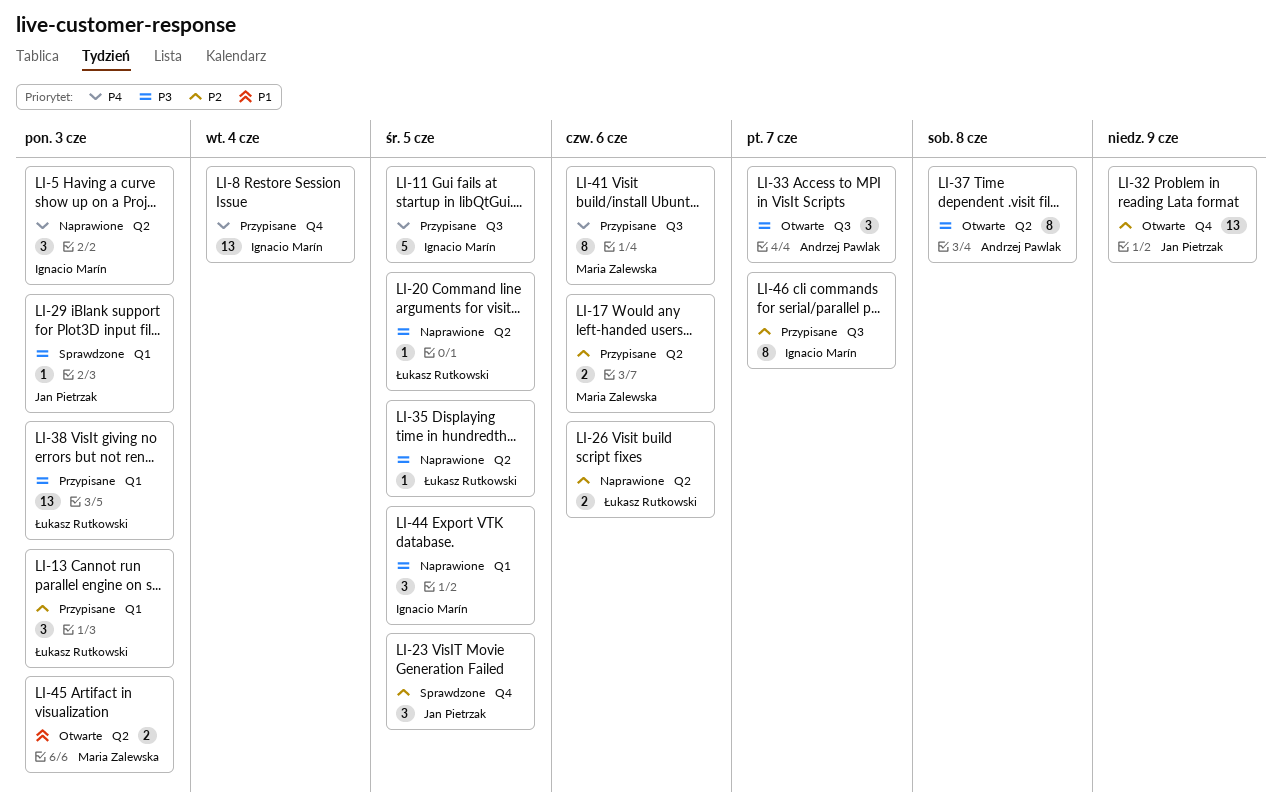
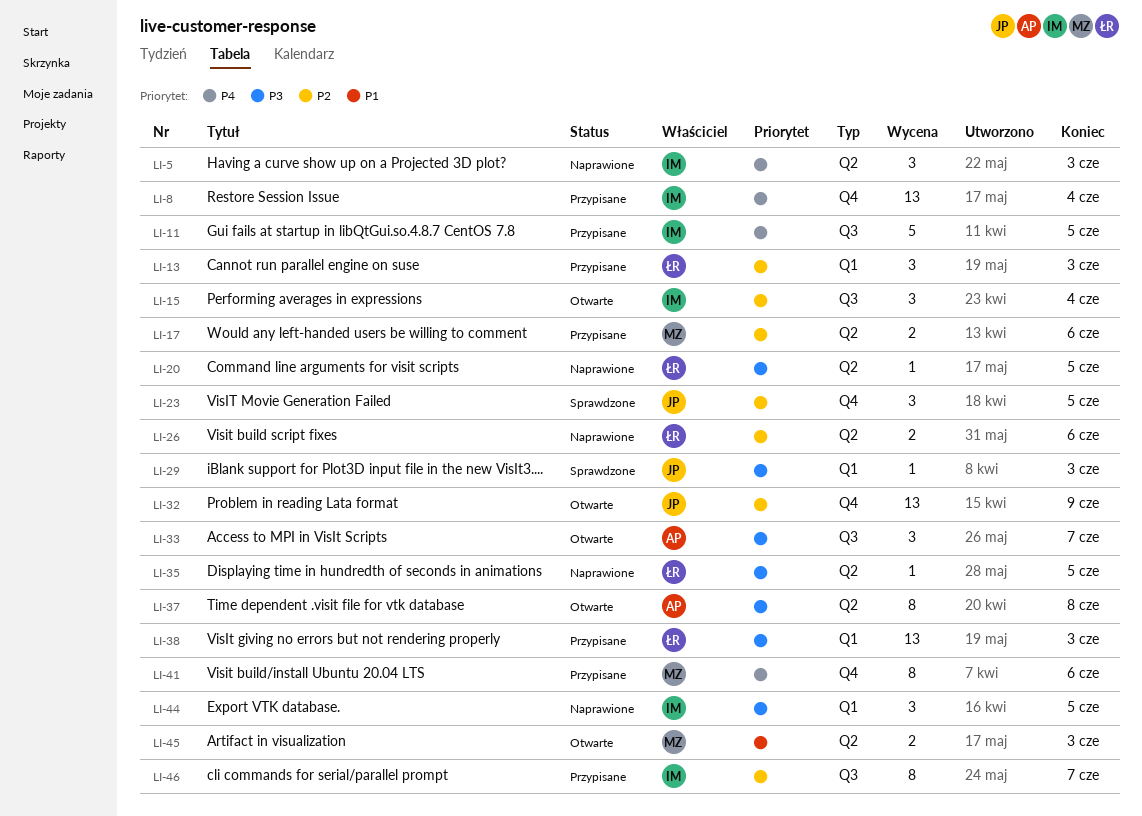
LI-15: none -> present
LI-41, label: Q3 -> Q4

